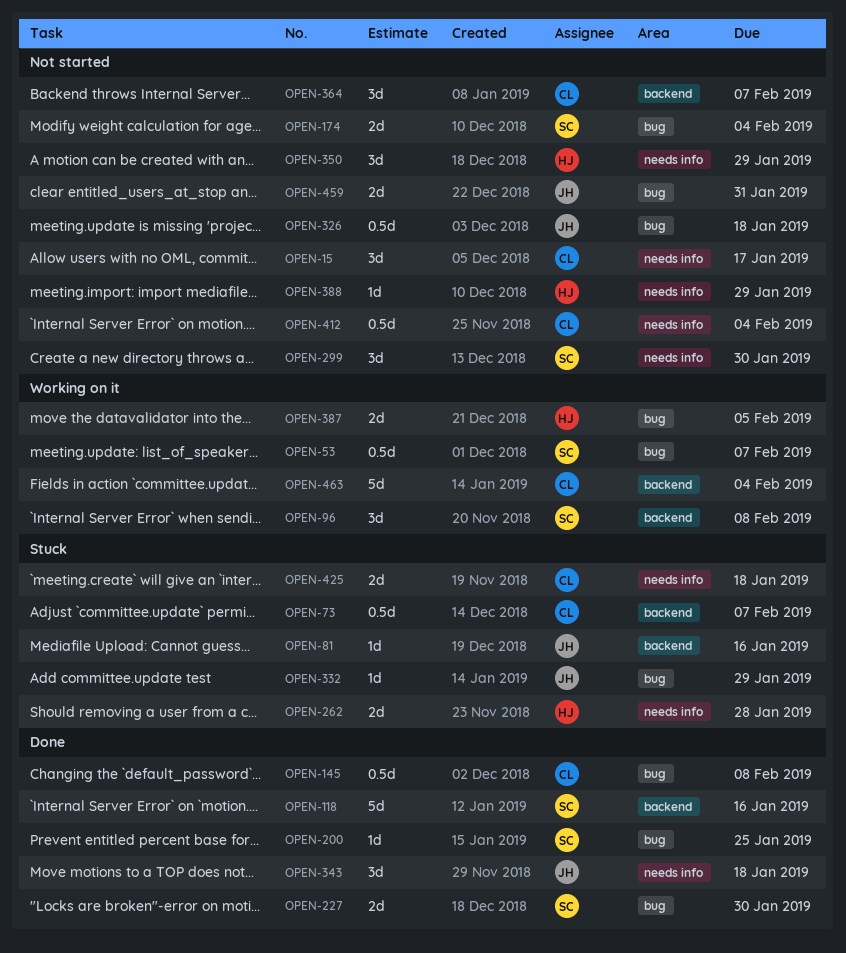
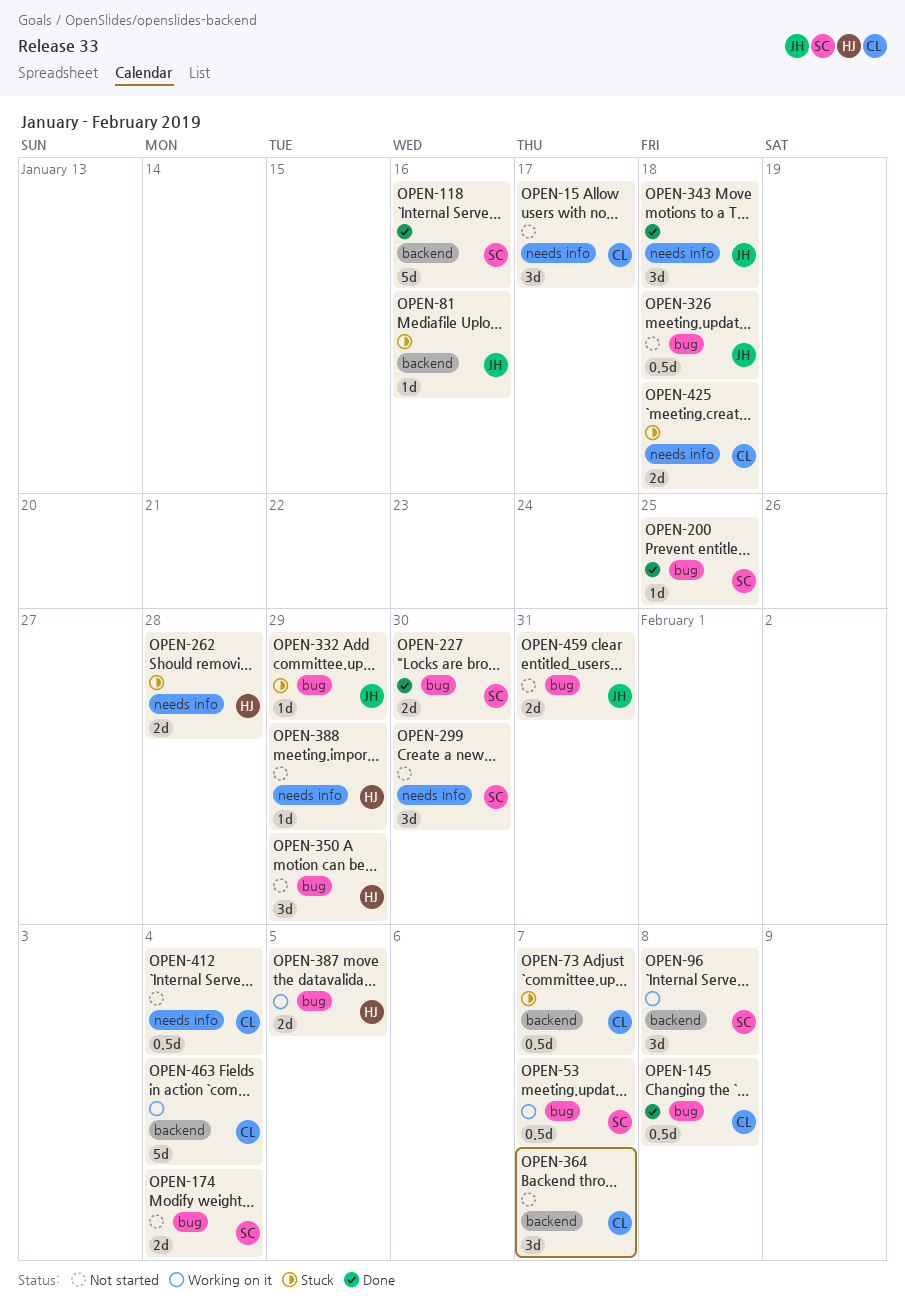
OPEN-350, label: needs info -> bug

